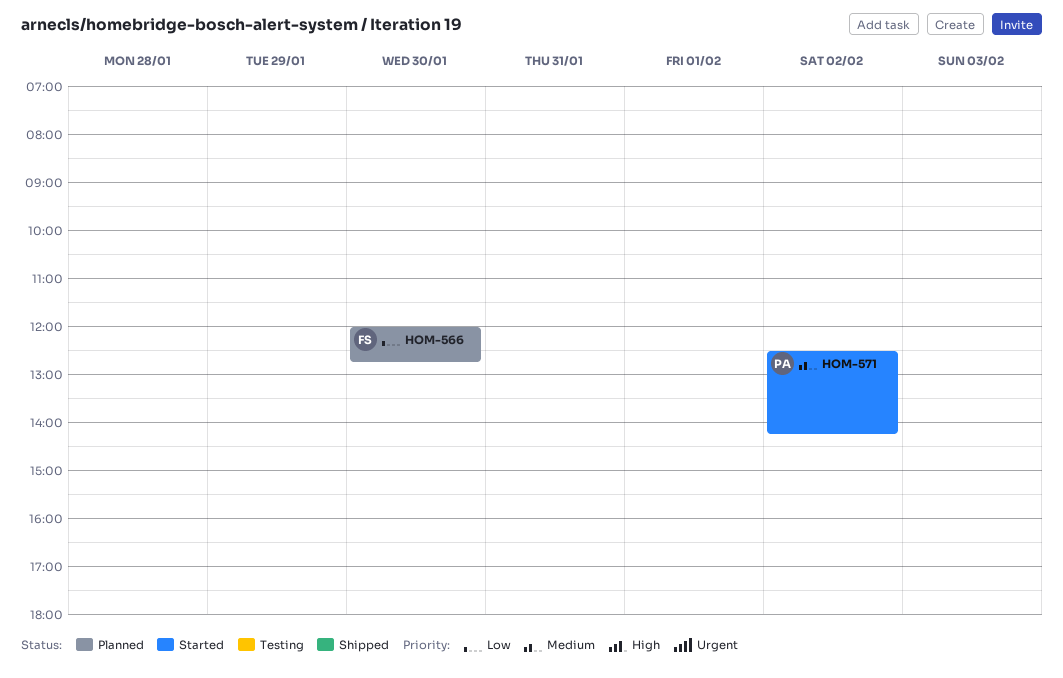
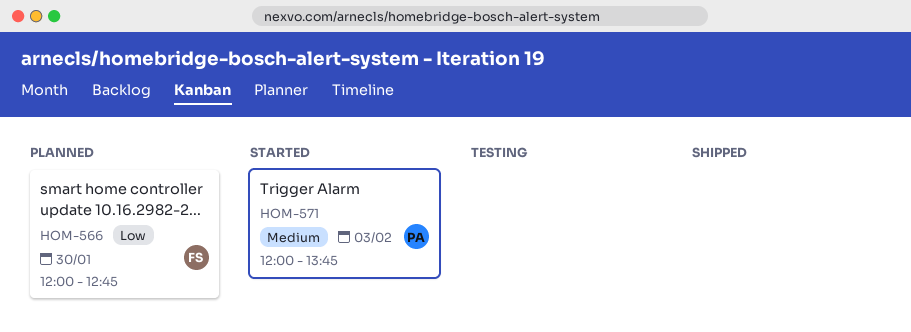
HOM-571, day: Feb 2 -> Feb 3
HOM-571, begins: 12:30 -> 12:00
HOM-571, ends: 14:15 -> 13:45

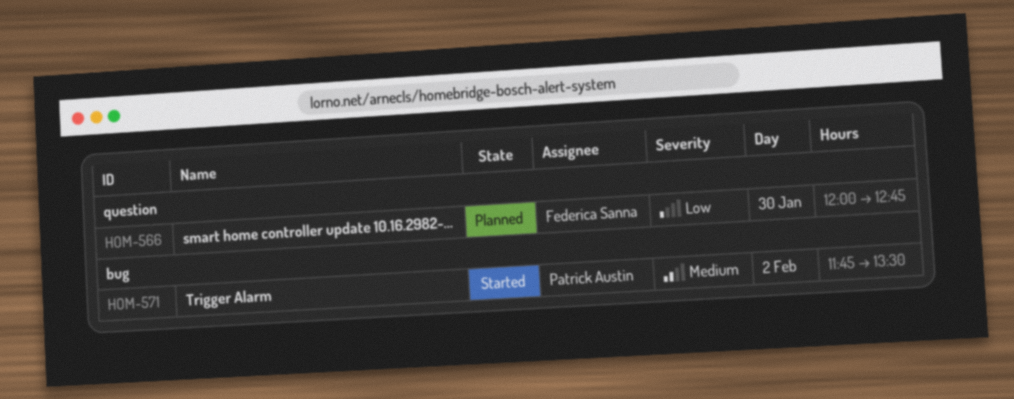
HOM-571, day: Feb 3 -> Feb 2
HOM-571, begins: 12:00 -> 11:45
HOM-571, ends: 13:45 -> 13:30

